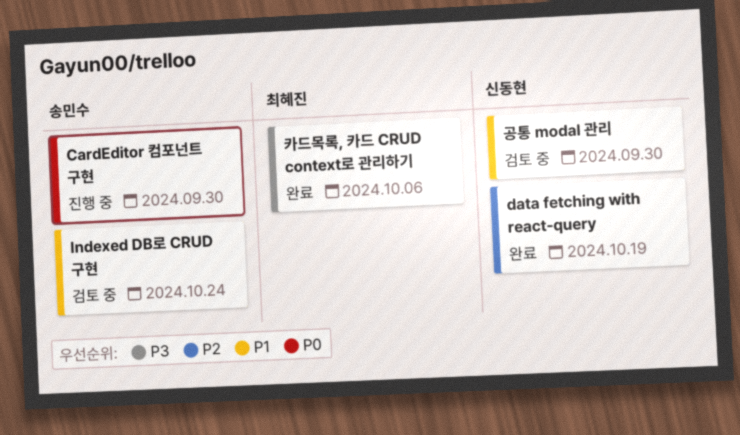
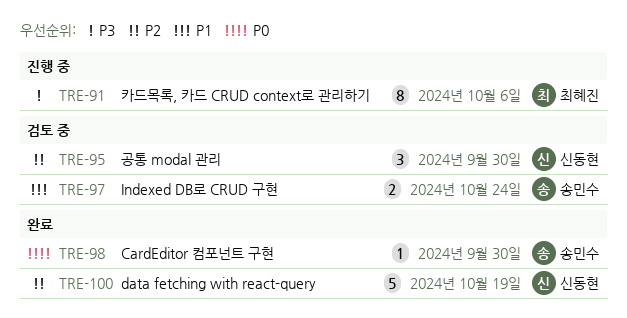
CardEditor 컴포넌트 구현, status: 진행 중 -> 완료
공통 modal 관리, priority: P1 -> P2
카드목록, 카드 CRUD context로 관리하기, status: 완료 -> 진행 중

